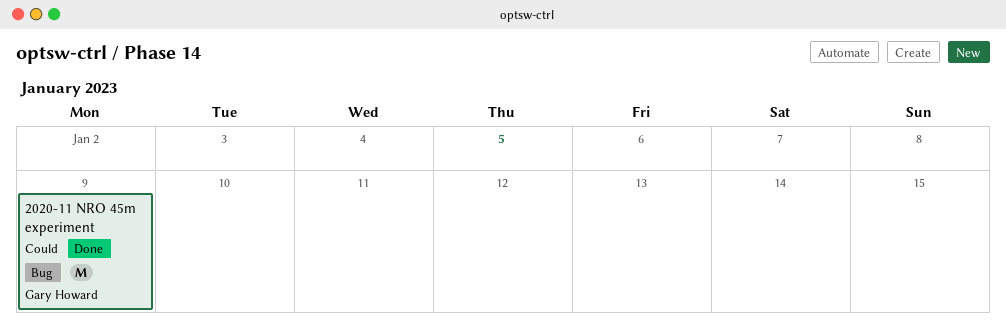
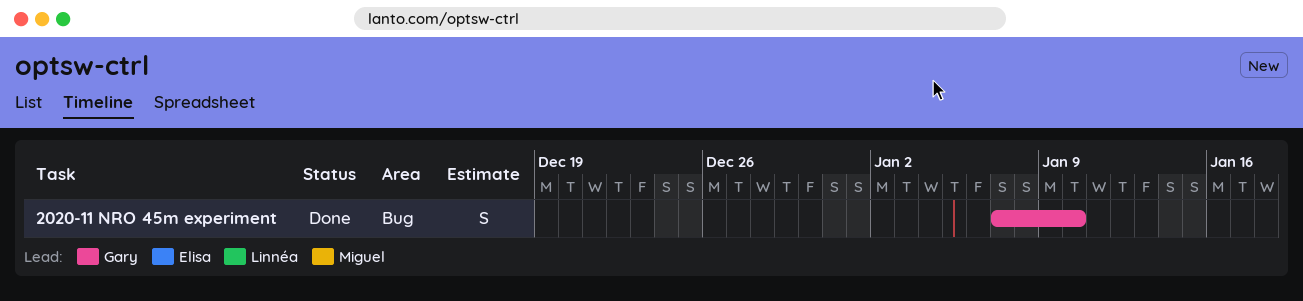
2020-11 NRO 45m experiment, estimate: M -> S
2020-11 NRO 45m experiment, due: Jan 9 -> Jan 10

